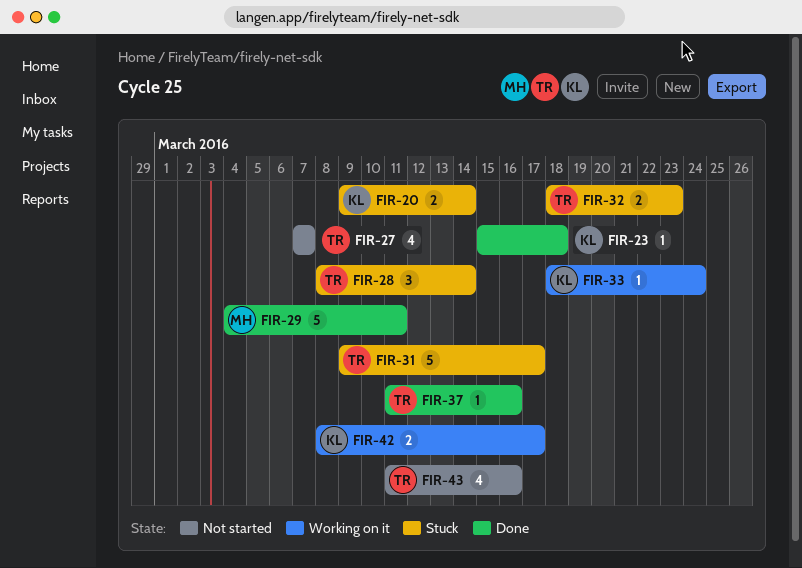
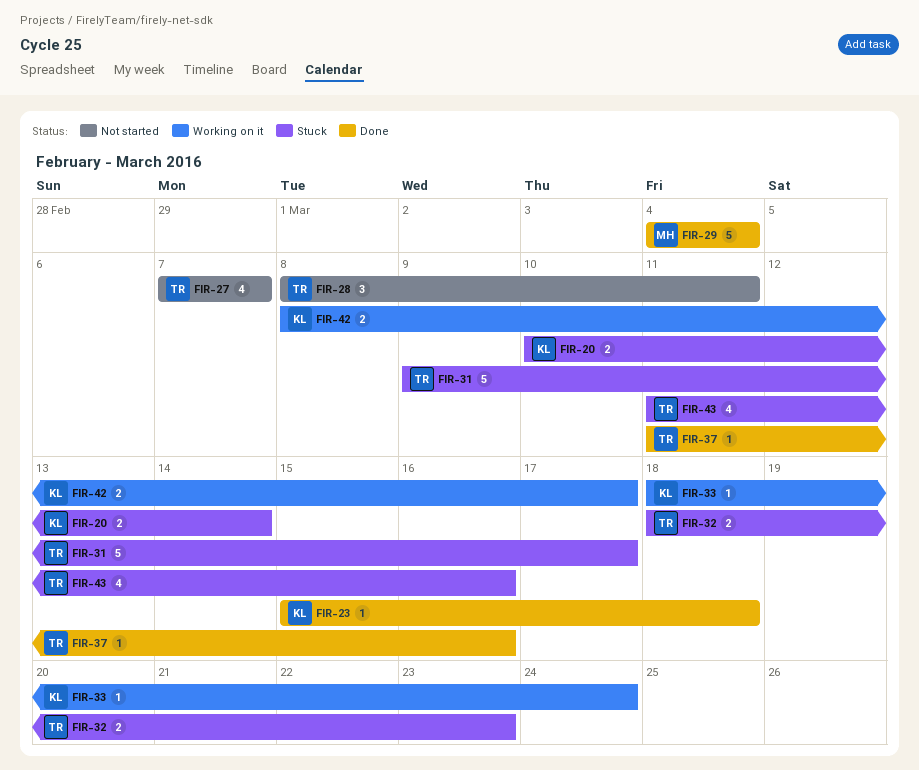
FIR-20, start: Mar 9 -> Mar 10
FIR-28, status: Stuck -> Not started
FIR-28, due: Mar 14 -> Mar 11
FIR-29, due: Mar 11 -> Mar 4
FIR-43, status: Not started -> Stuck

